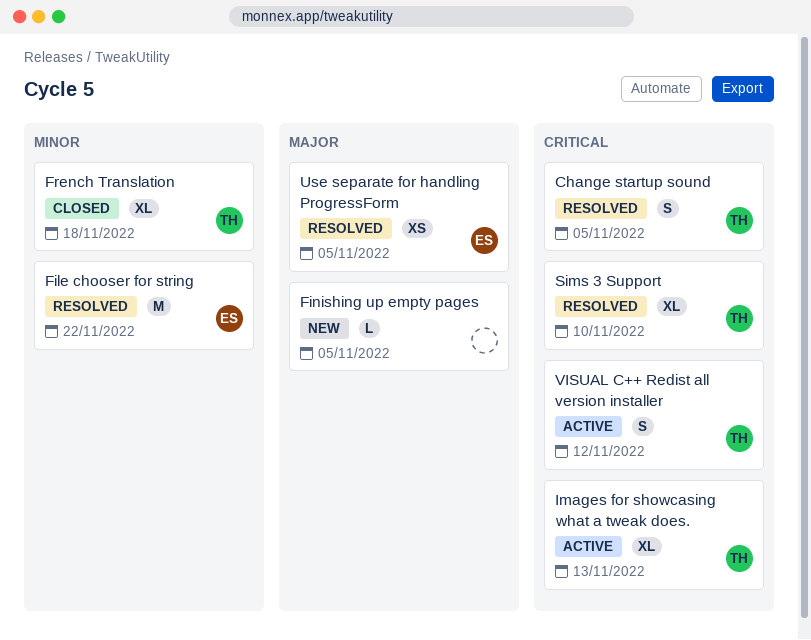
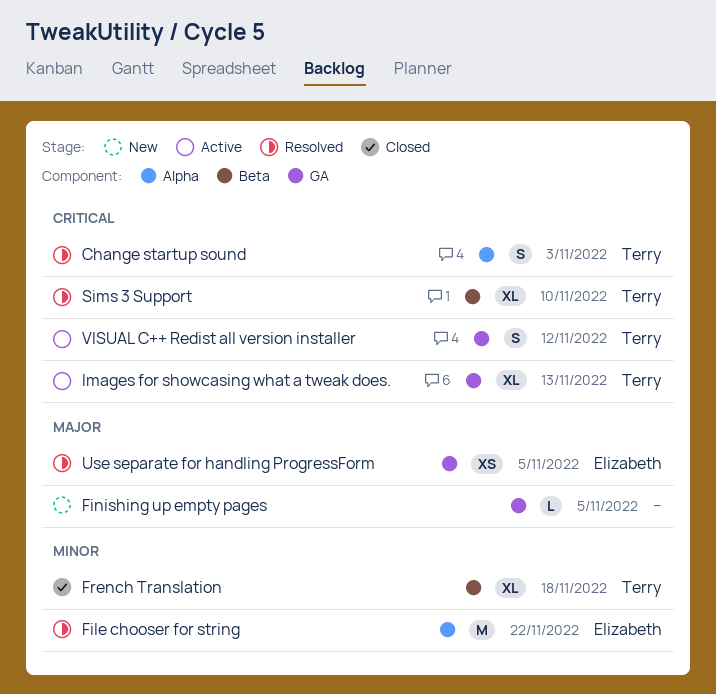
Change startup sound, due: Nov 5 -> Nov 3

